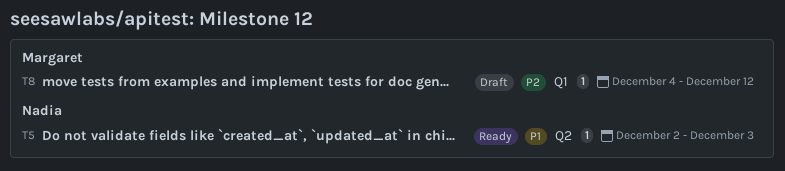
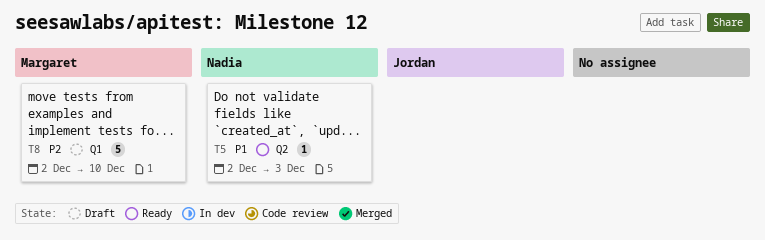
T8, estimate: 1 -> 5
T8, start: Dec 4 -> Dec 2
T8, due: Dec 12 -> Dec 10

